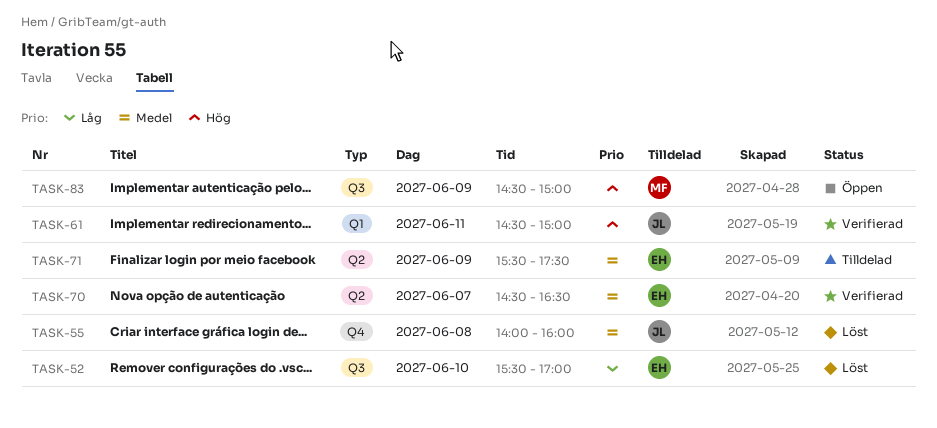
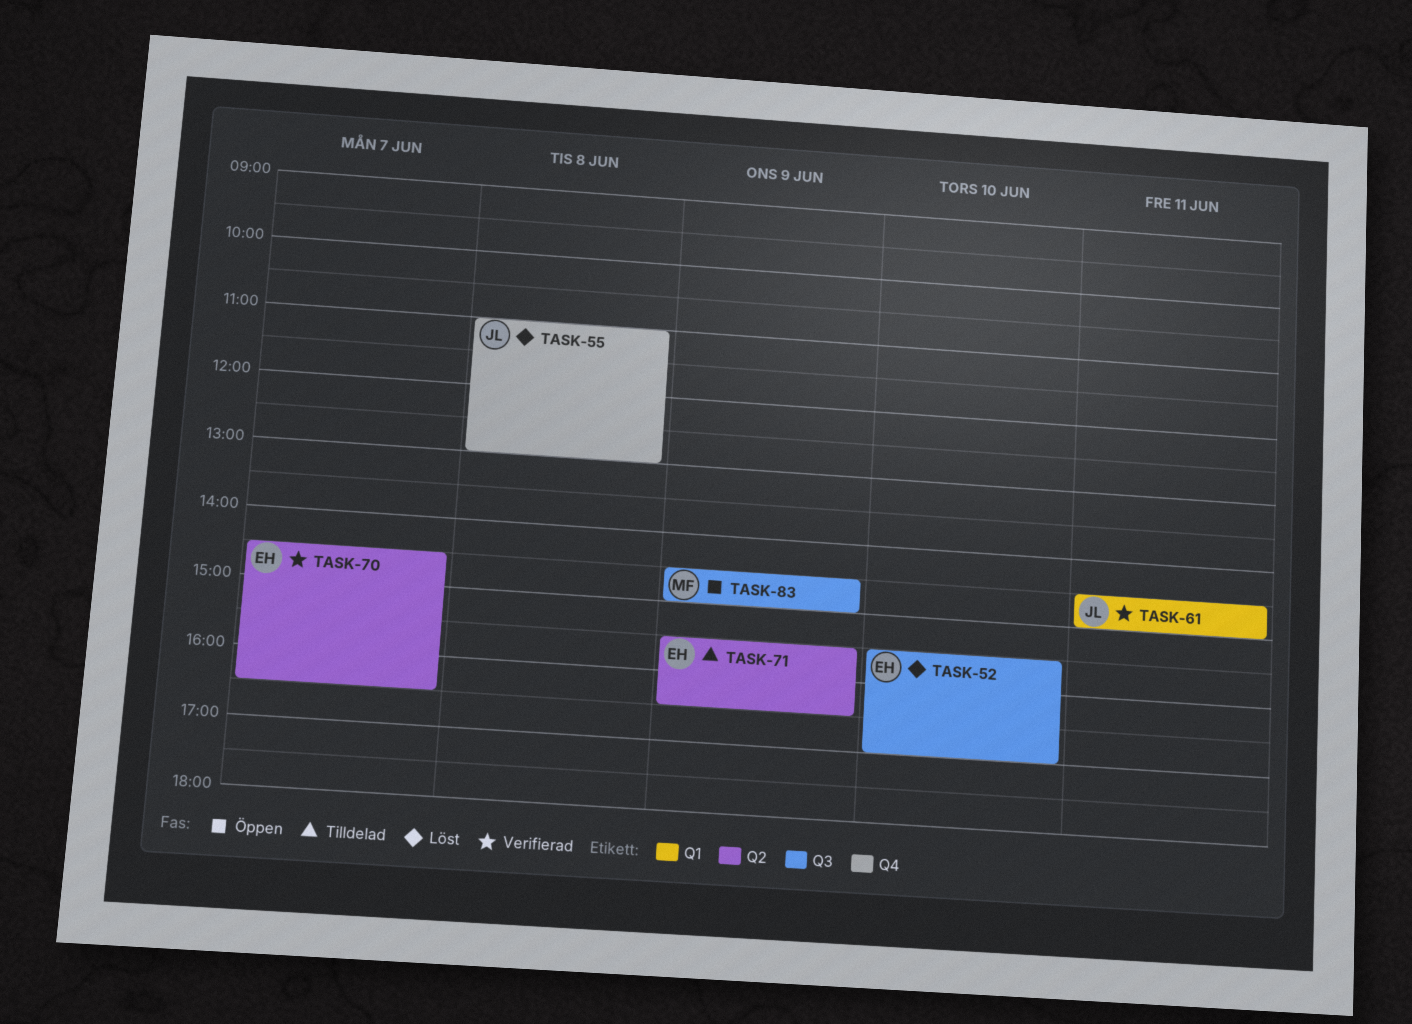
TASK-55, begins: 14:00 -> 11:00
TASK-55, ends: 16:00 -> 13:00
TASK-71, ends: 17:30 -> 16:30

